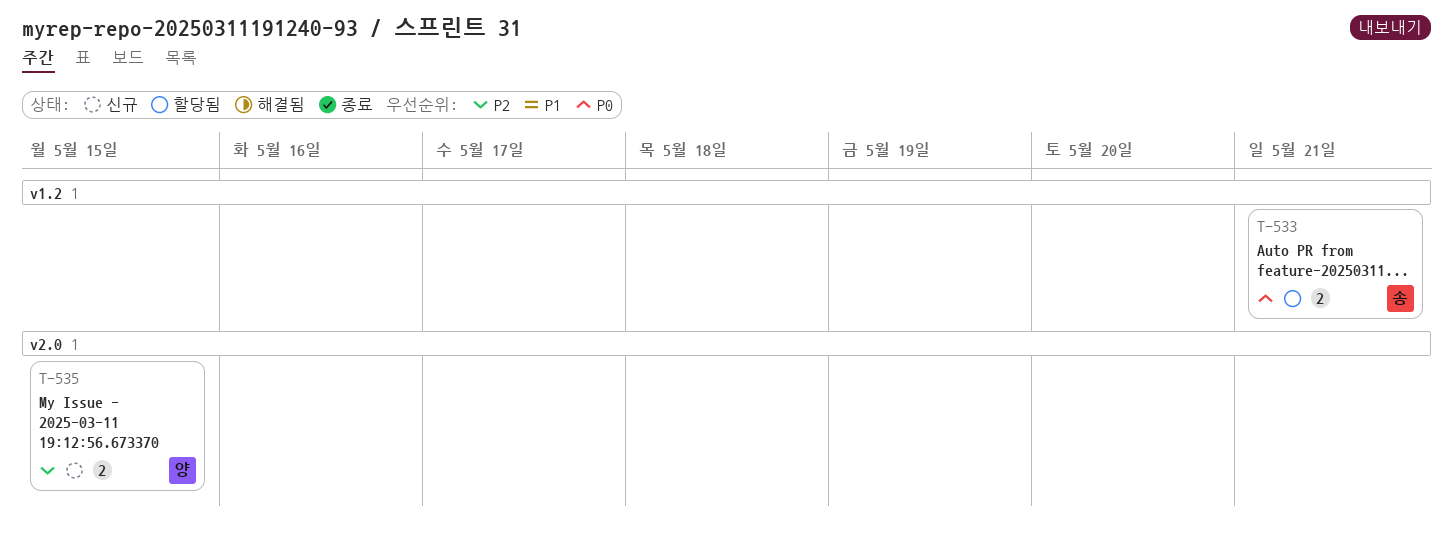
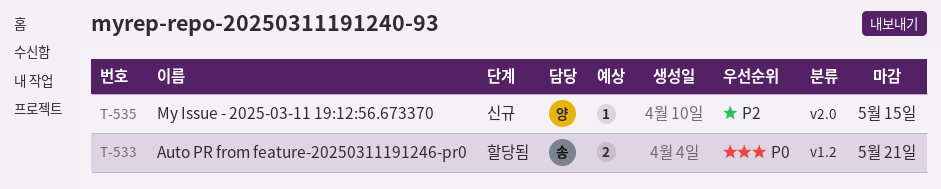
T-535, estimate: 2 -> 1

